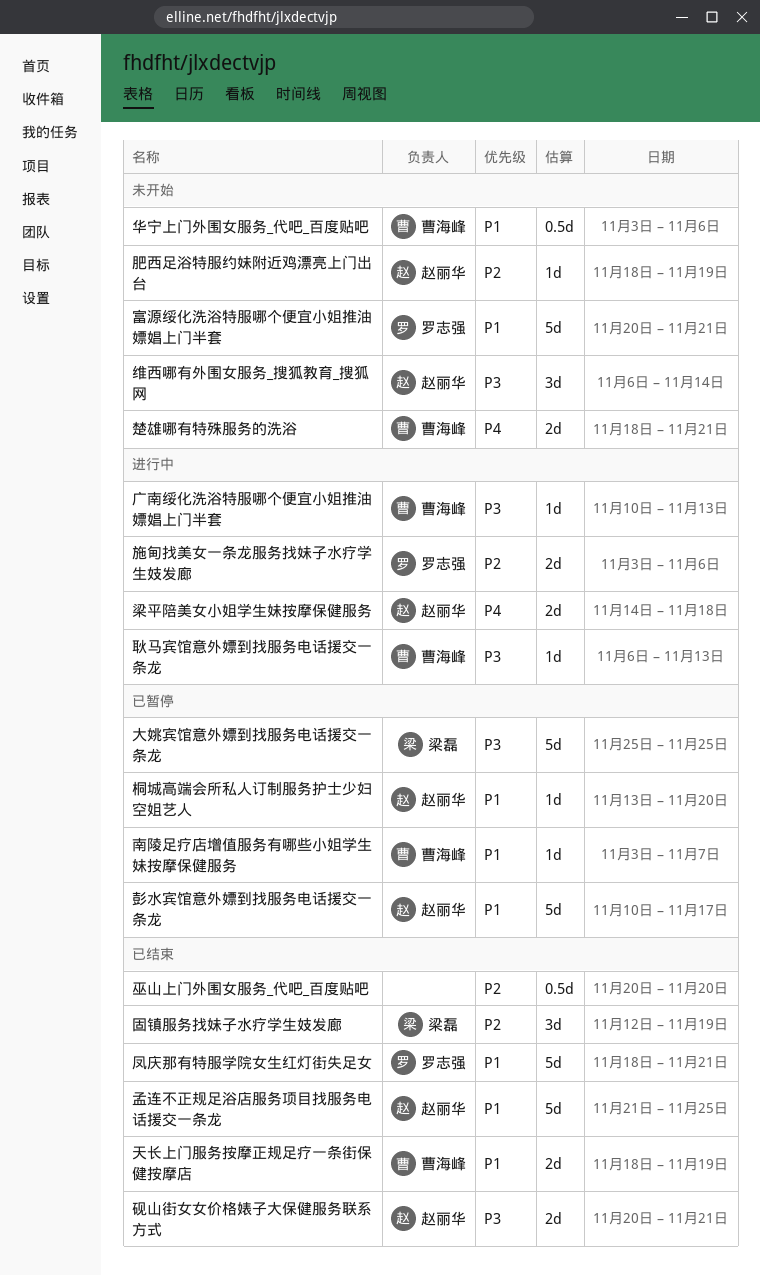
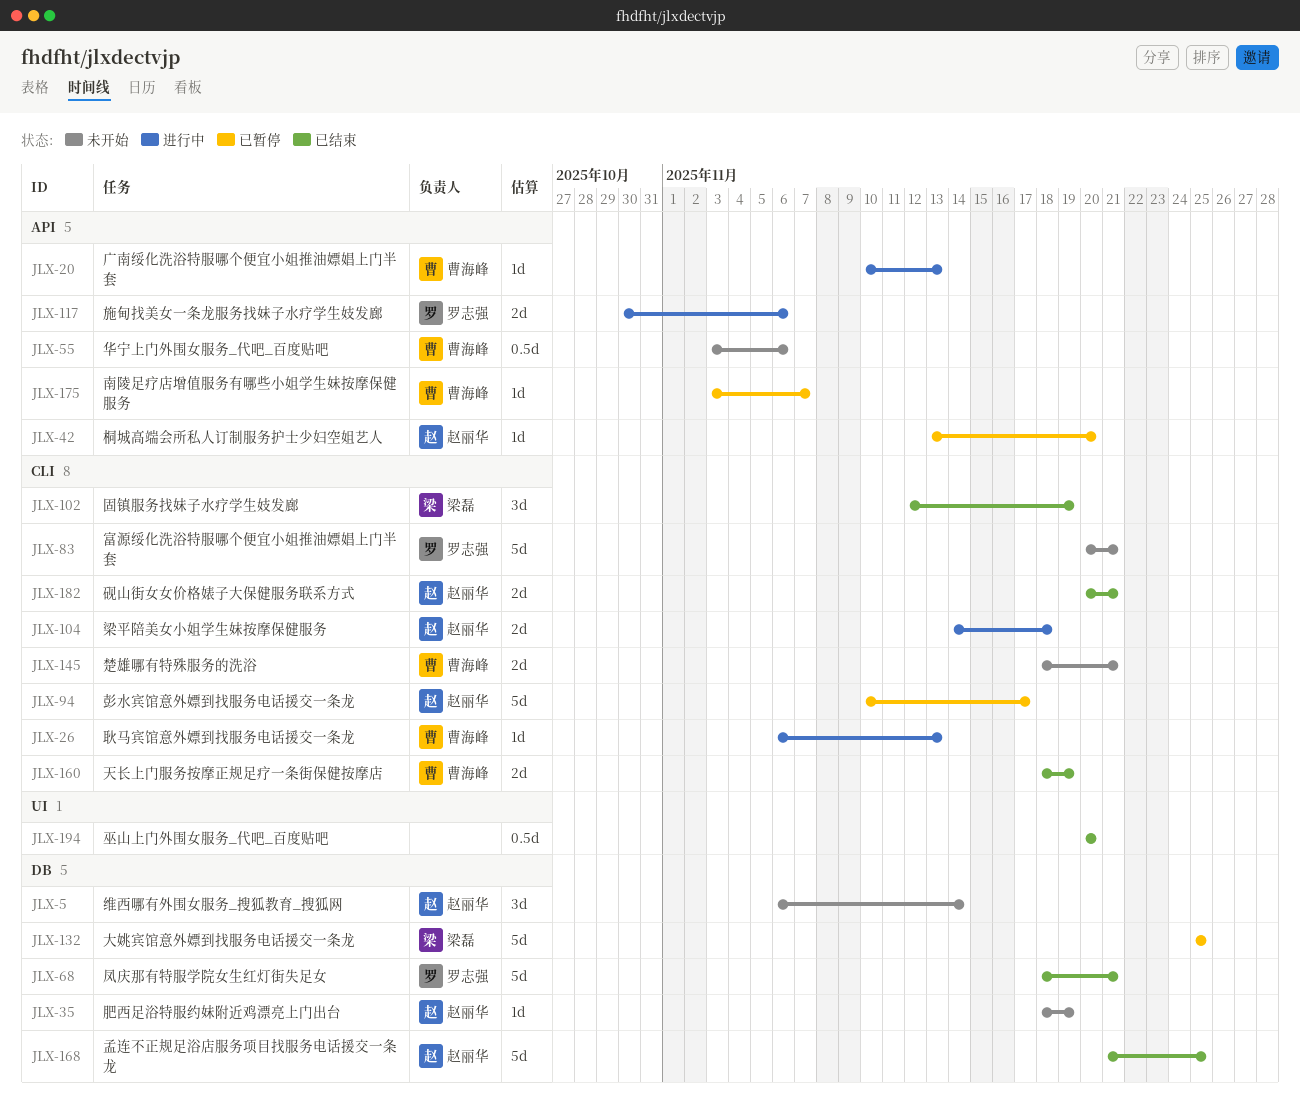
施甸找美女一条龙服务找妹子水疗学生妓发廊, start: Nov 3 -> Oct 30

